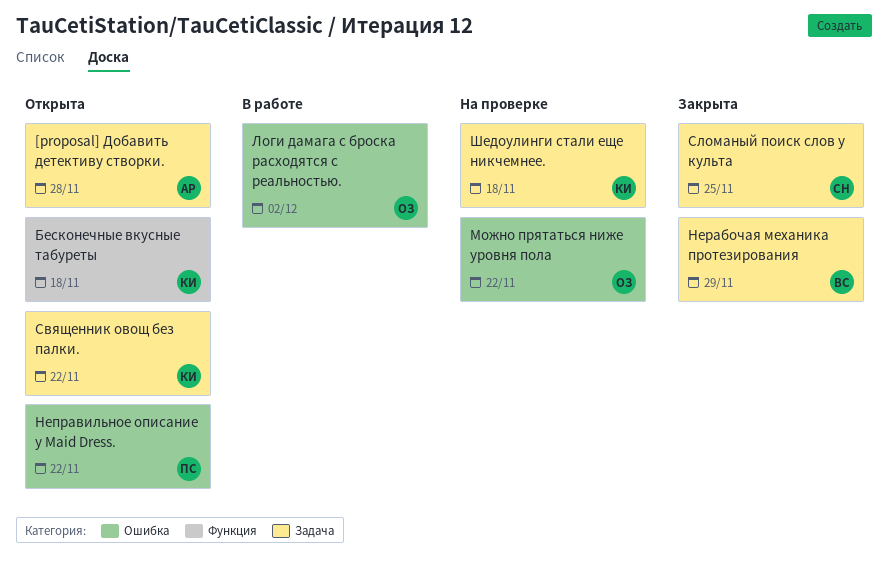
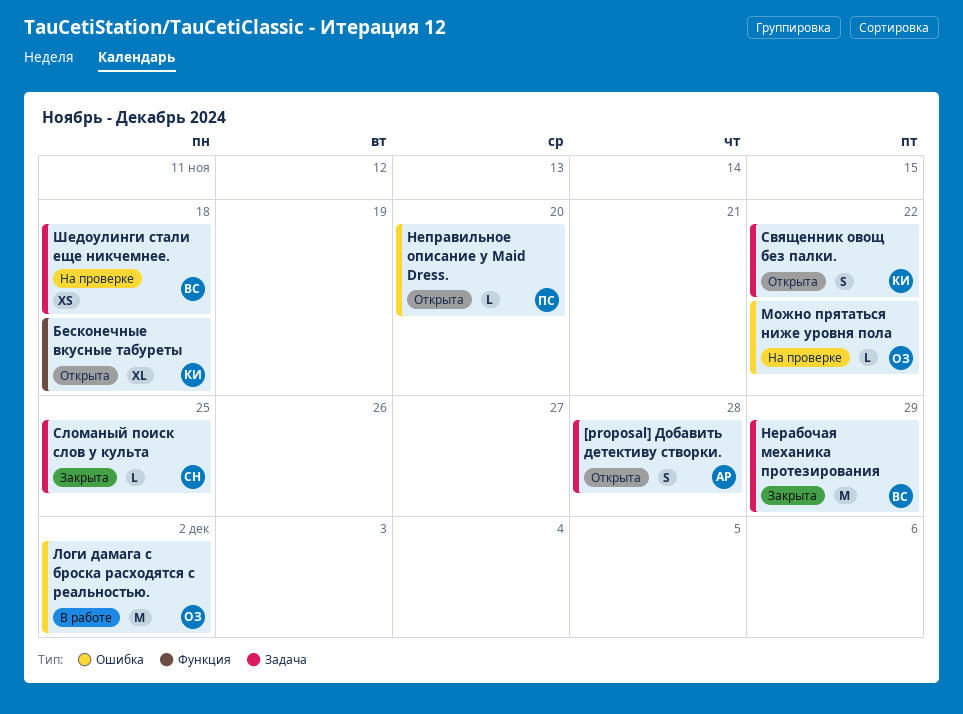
Неправильное описание у Maid Dress., due: Nov 22 -> Nov 20
Шедоулинги стали еще никчемнее., owner: КИ -> ВС

